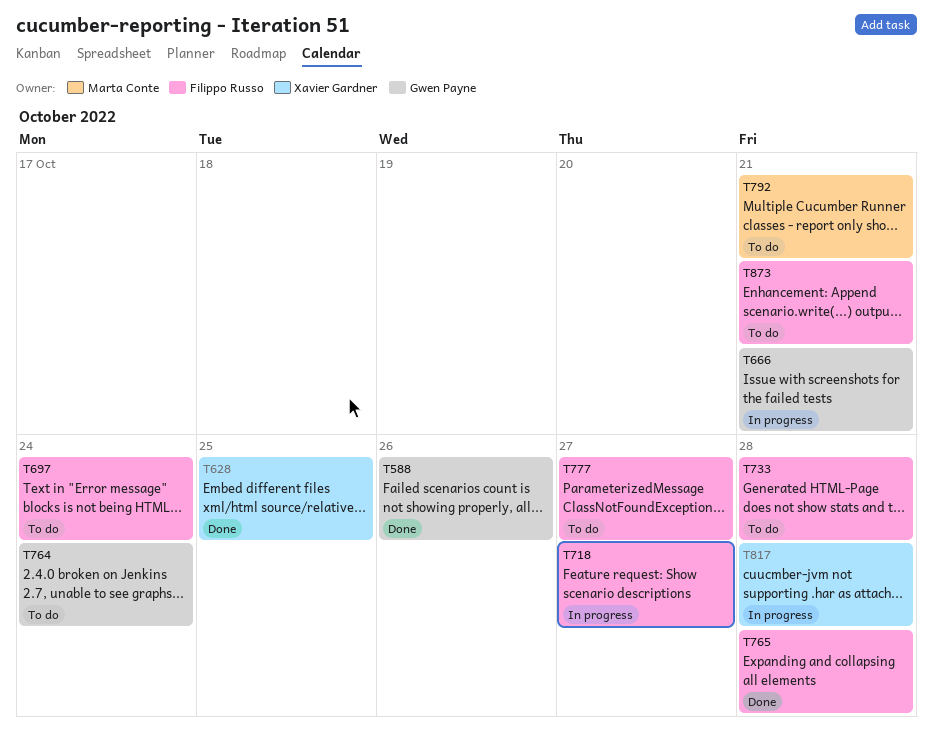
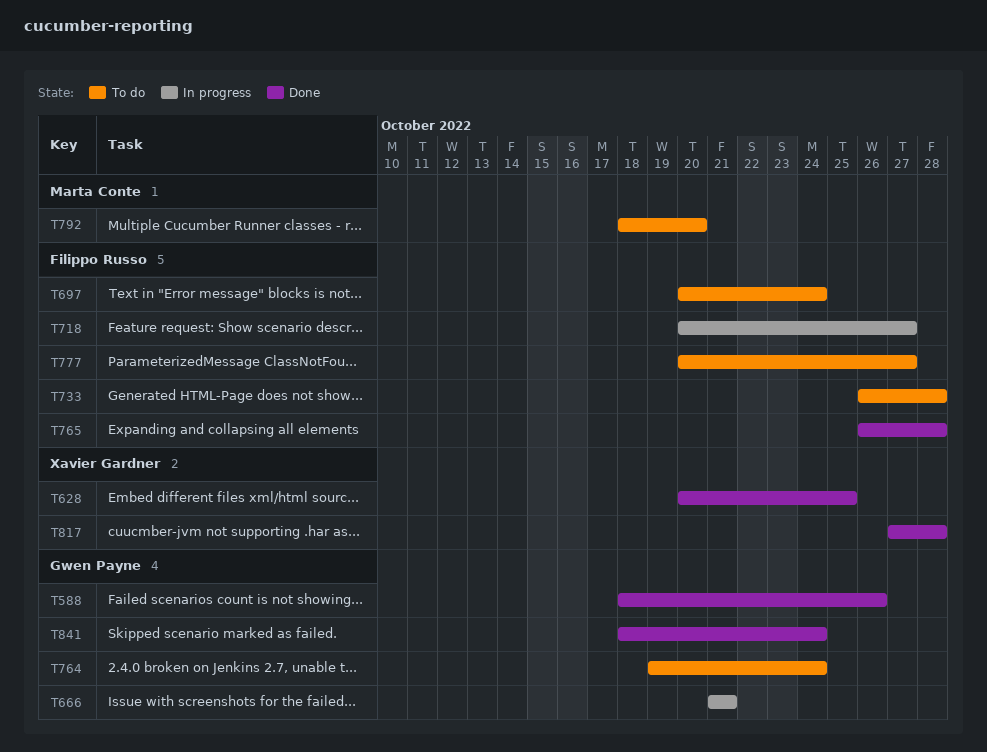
T792, due: Oct 21 -> Oct 20
T817, status: In progress -> Done
T841: none -> present
T873: present -> none

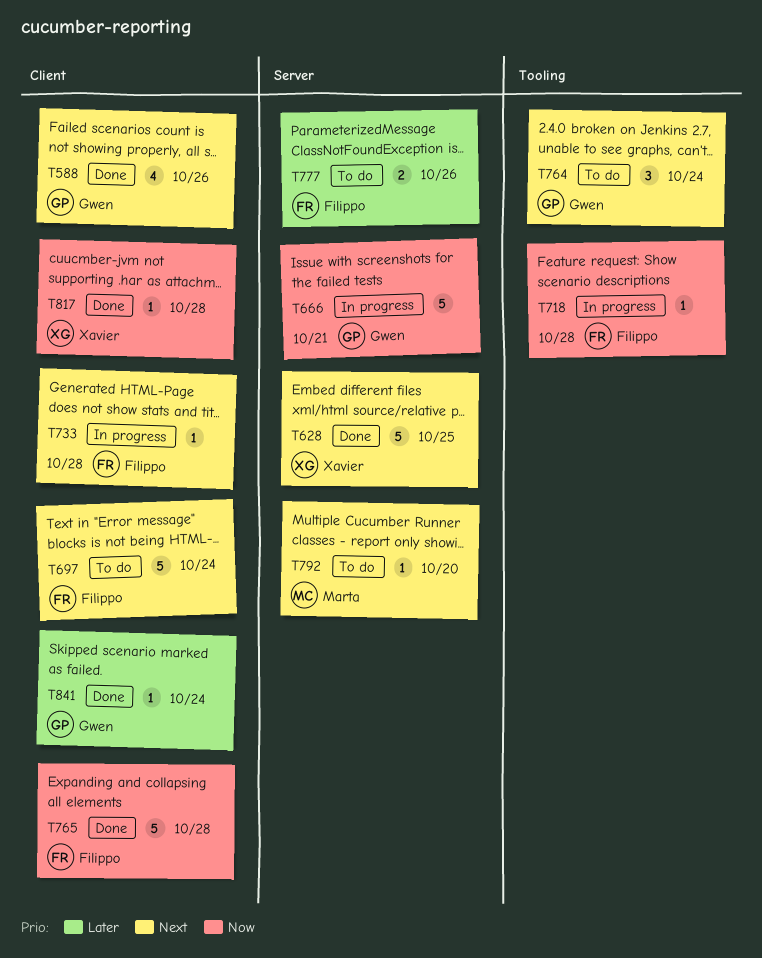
T718, due: Oct 27 -> Oct 28
T733, status: To do -> In progress
T777, due: Oct 27 -> Oct 26

